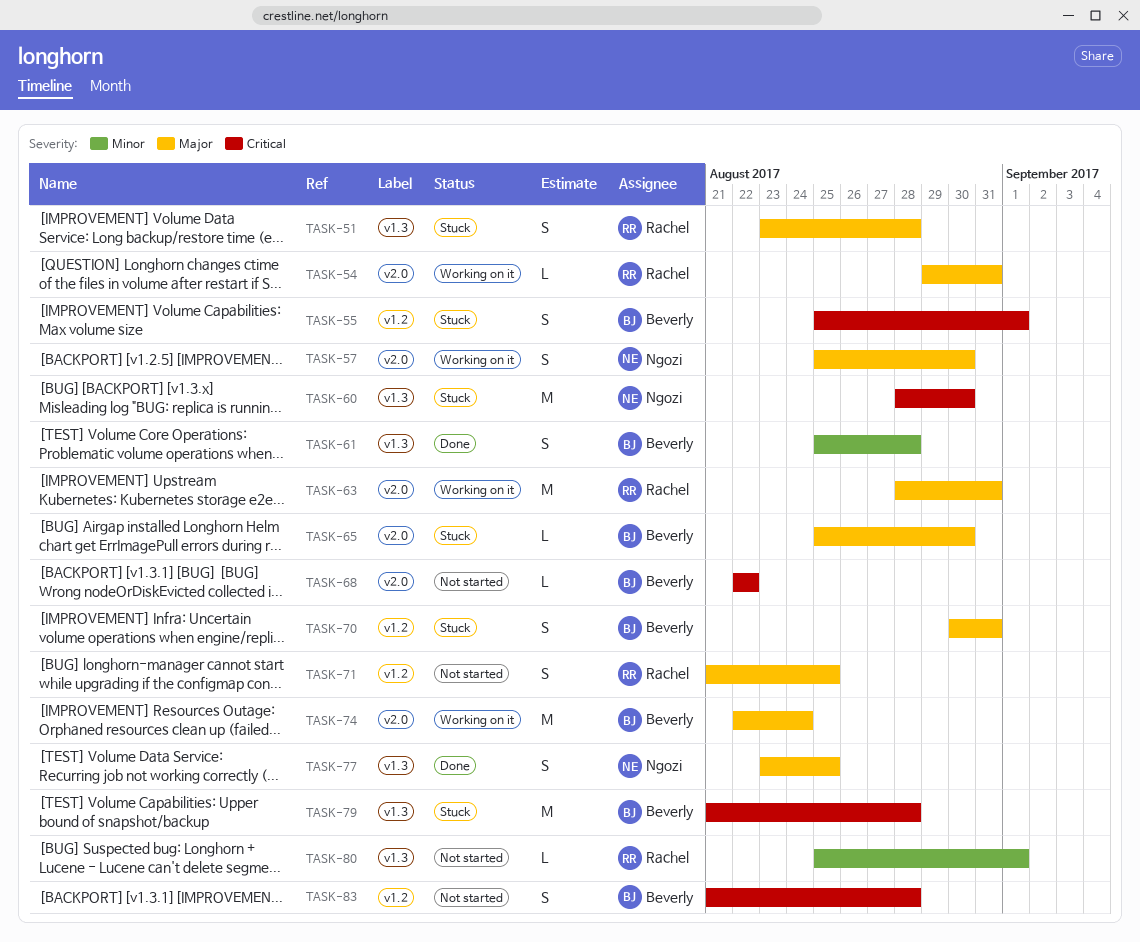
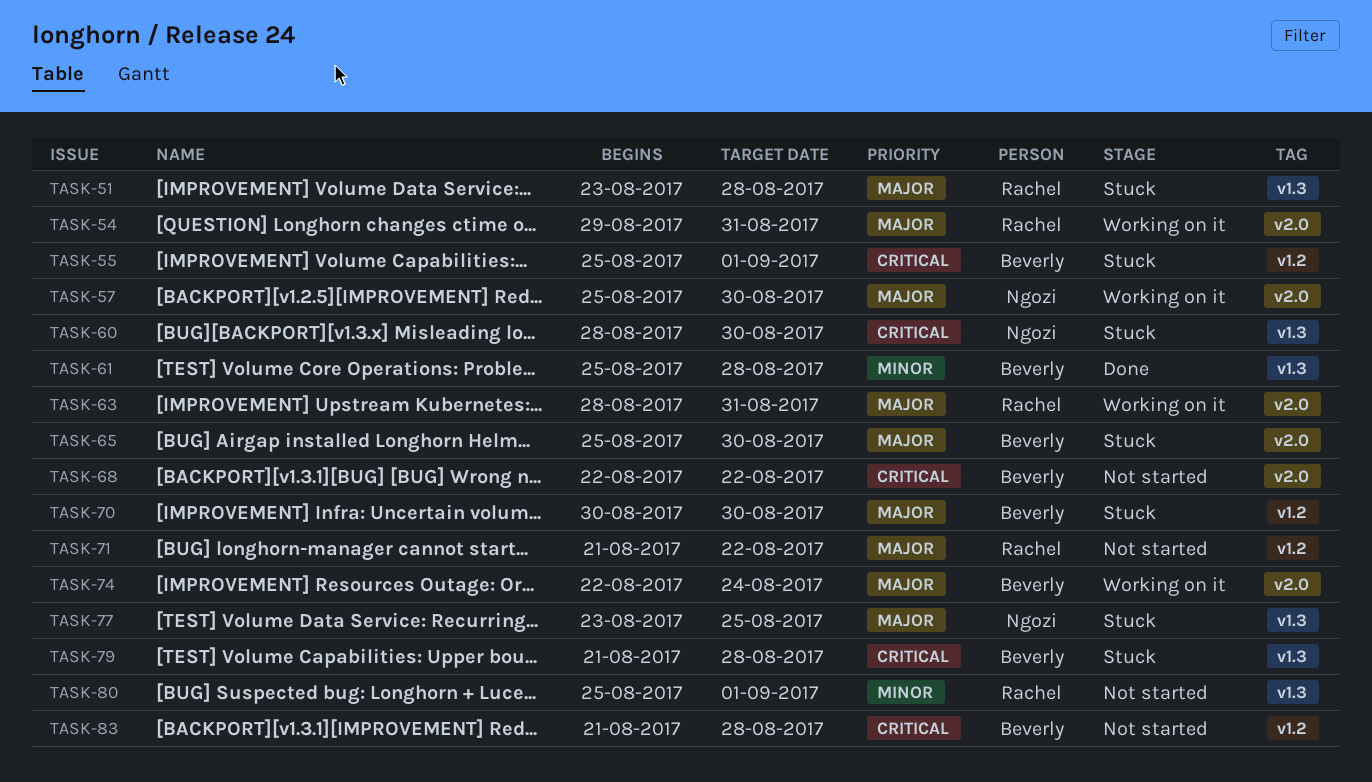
TASK-70, due: Aug 31 -> Aug 30
TASK-71, due: Aug 25 -> Aug 22
TASK-77, status: Done -> Stuck

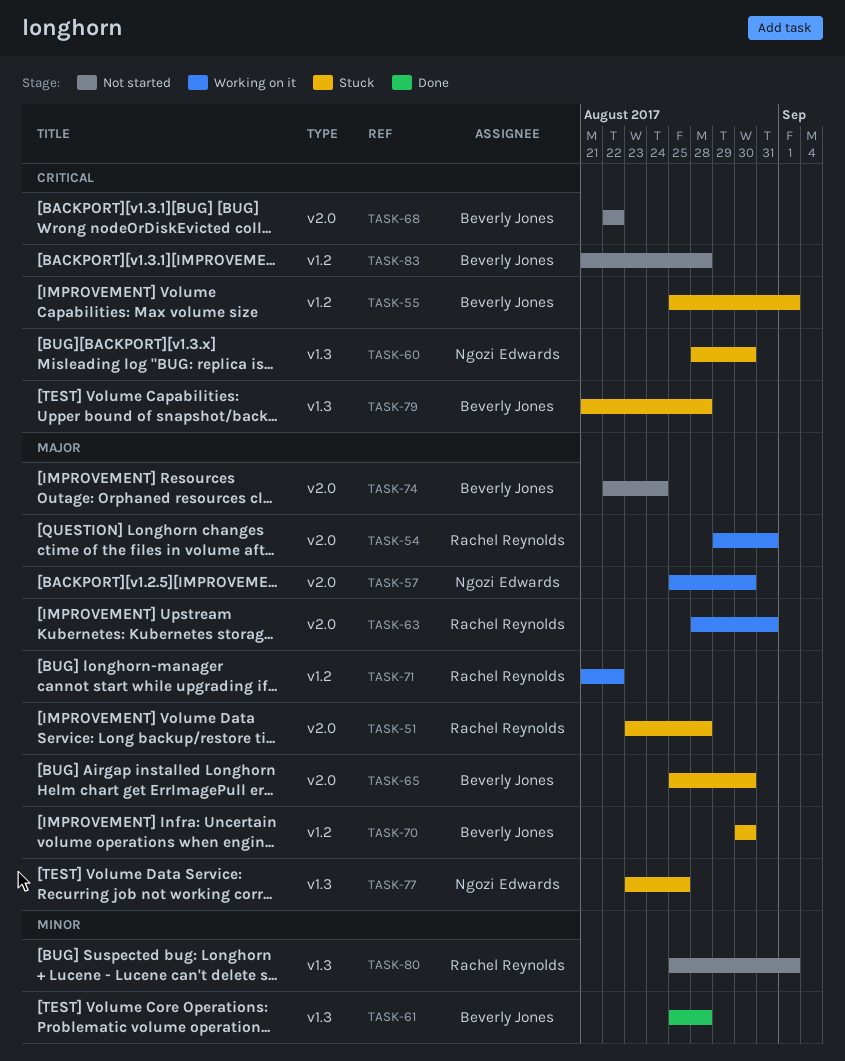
TASK-51, label: v1.3 -> v2.0
TASK-71, status: Not started -> Working on it
TASK-74, status: Working on it -> Not started

